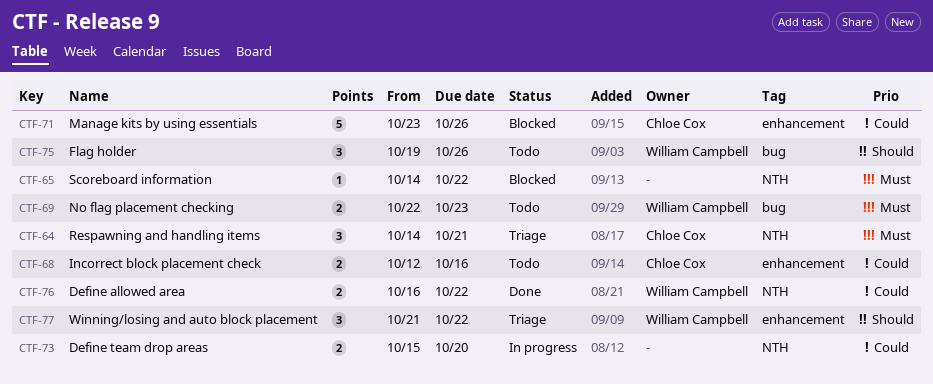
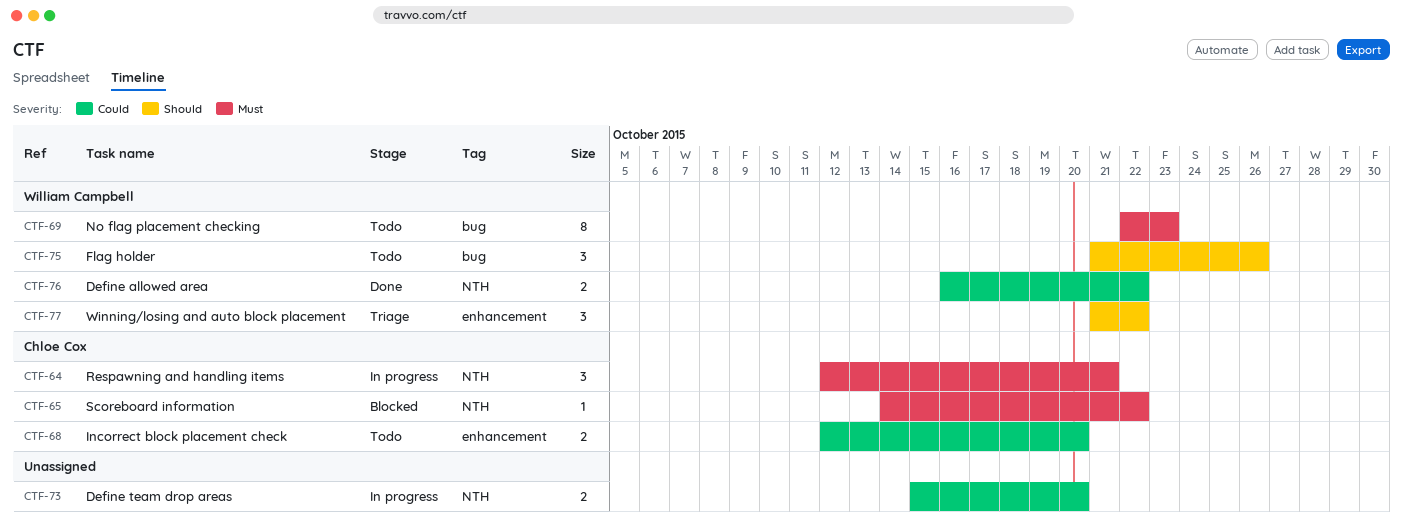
CTF-64, status: Triage -> In progress
CTF-64, start: Oct 14 -> Oct 12
CTF-65, owner: none -> Chloe Cox
CTF-68, due: Oct 16 -> Oct 20
CTF-69, estimate: 2 -> 8
CTF-71: present -> none
CTF-75, start: Oct 19 -> Oct 21

